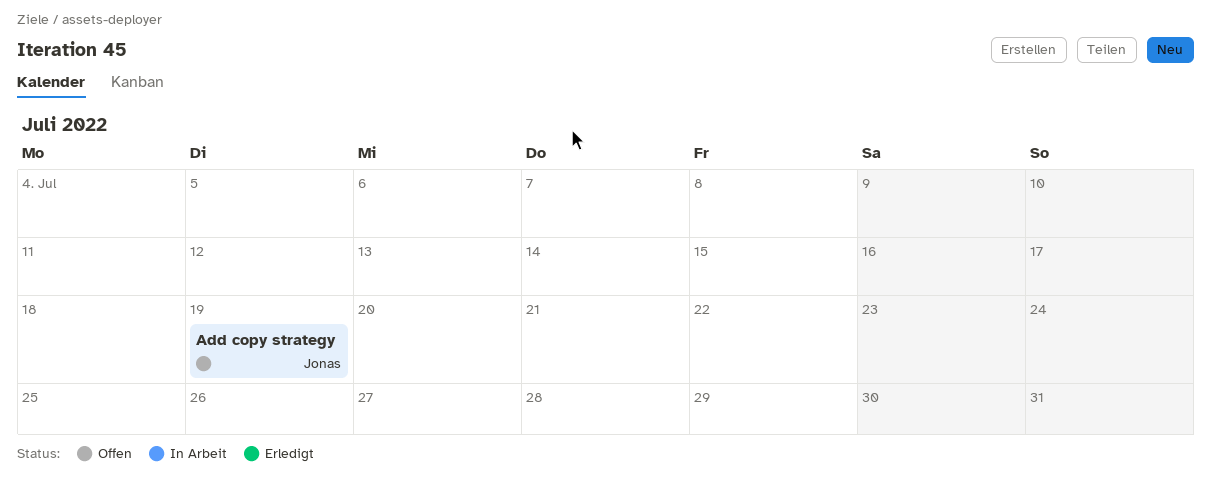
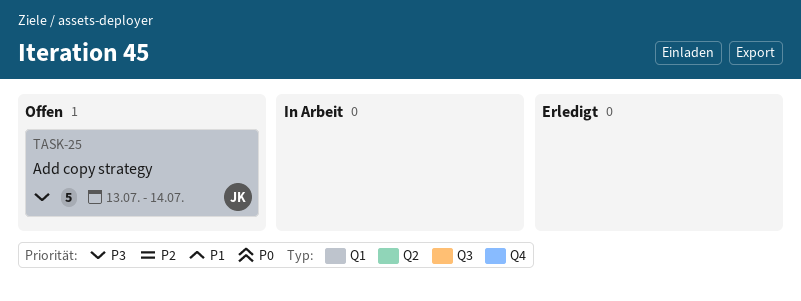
Add copy strategy, due: Jul 19 -> Jul 14

